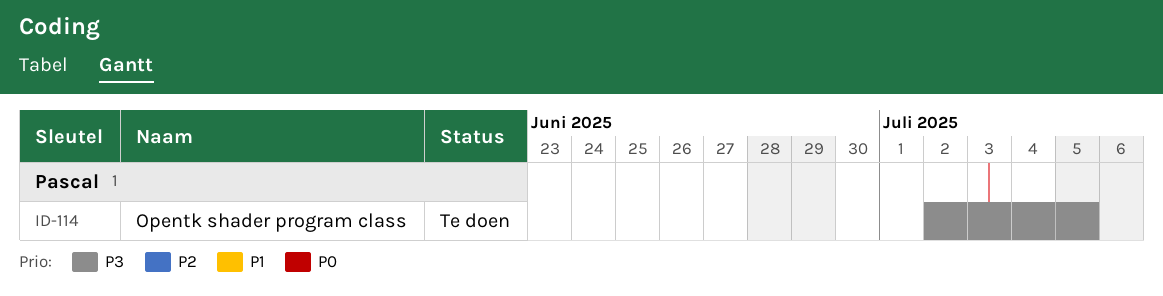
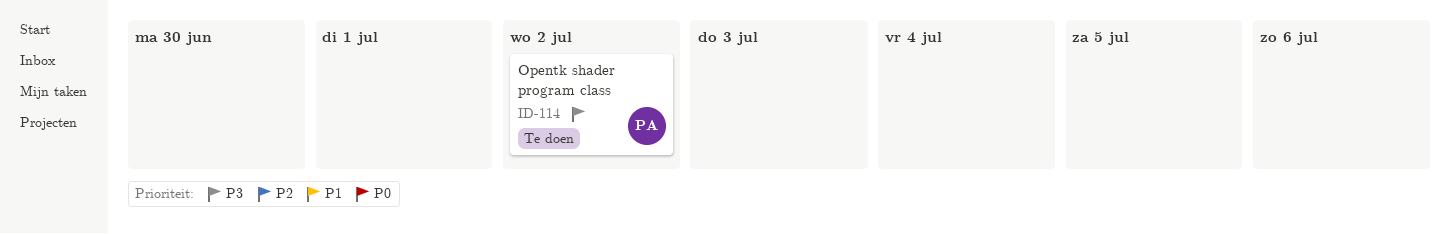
ID-114, due: Jul 5 -> Jul 2

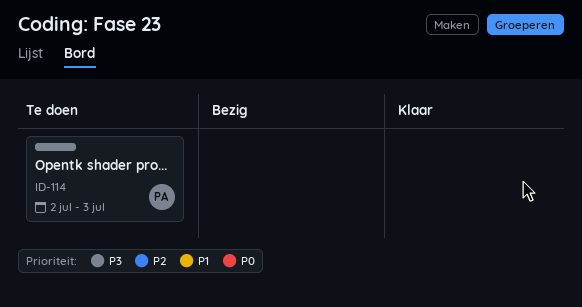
ID-114, due: Jul 2 -> Jul 3

